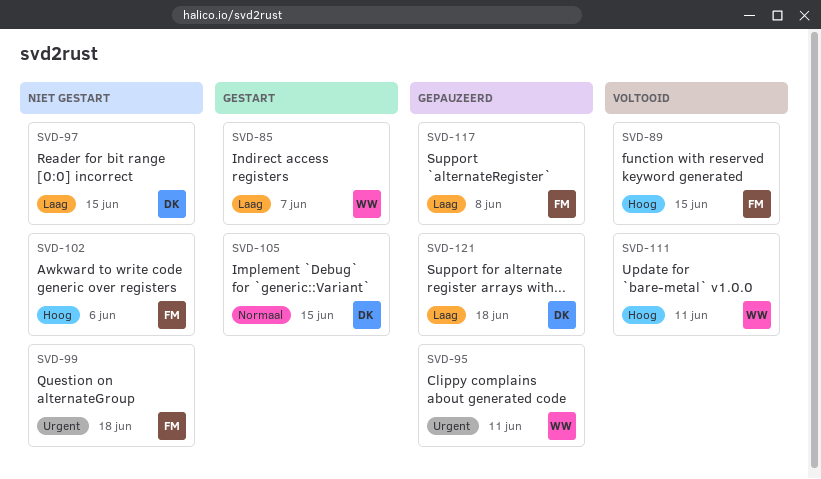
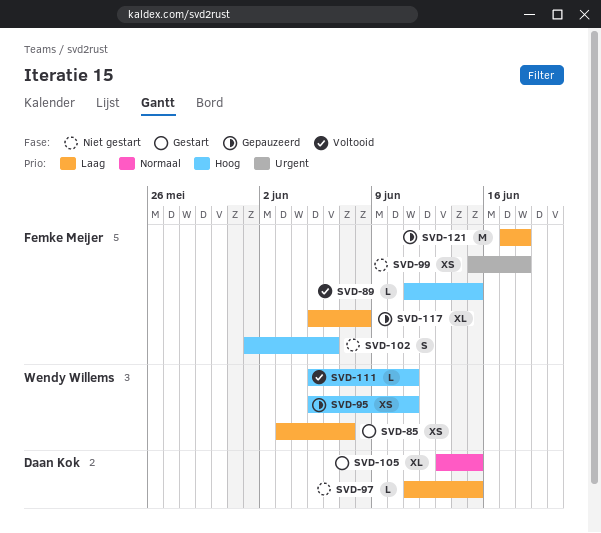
SVD-95, priority: Urgent -> Hoog
SVD-121, owner: Daan Kok -> Femke Meijer

